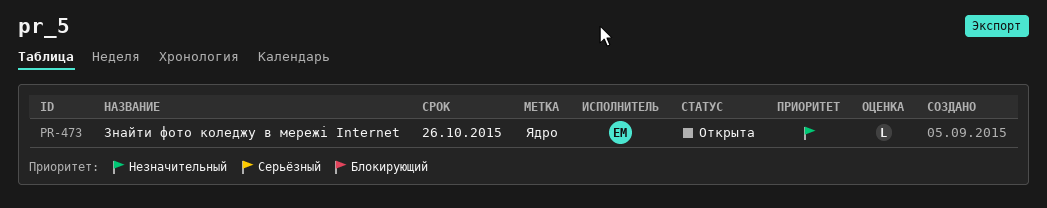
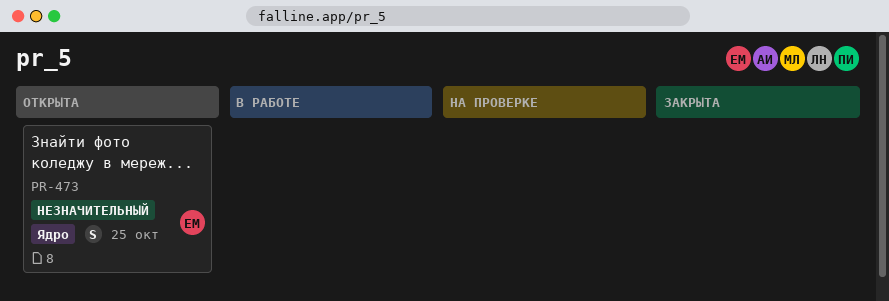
PR-473, estimate: L -> S
PR-473, due: Oct 26 -> Oct 25

